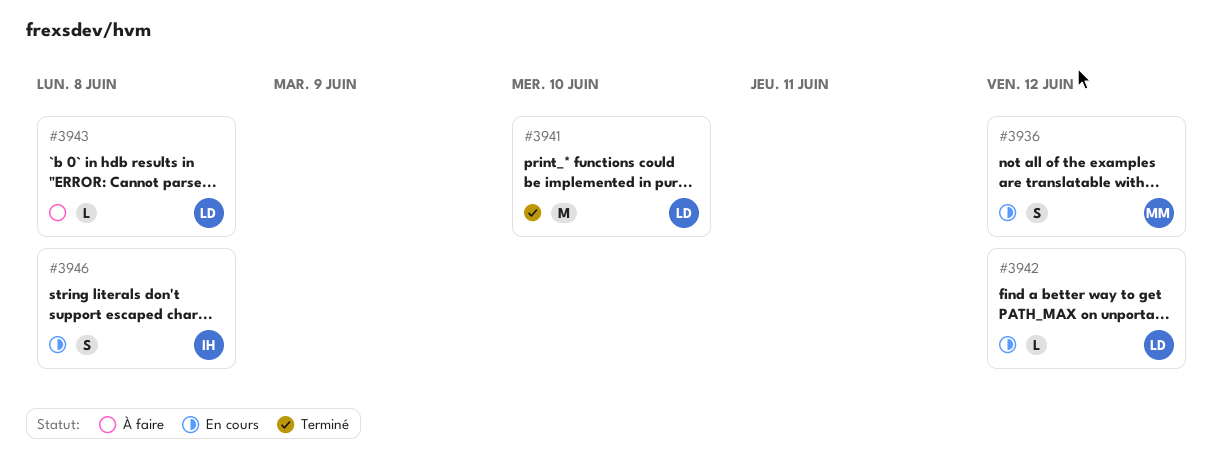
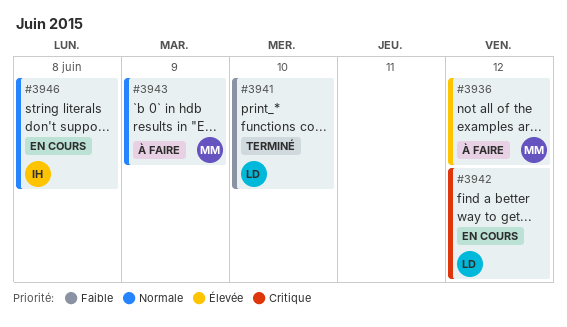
#3936, status: En cours -> À faire
#3943, owner: LD -> MM
#3943, due: Jun 8 -> Jun 9

